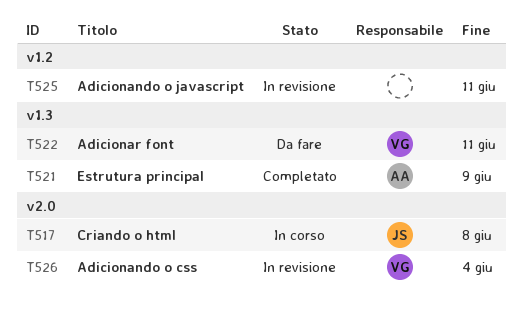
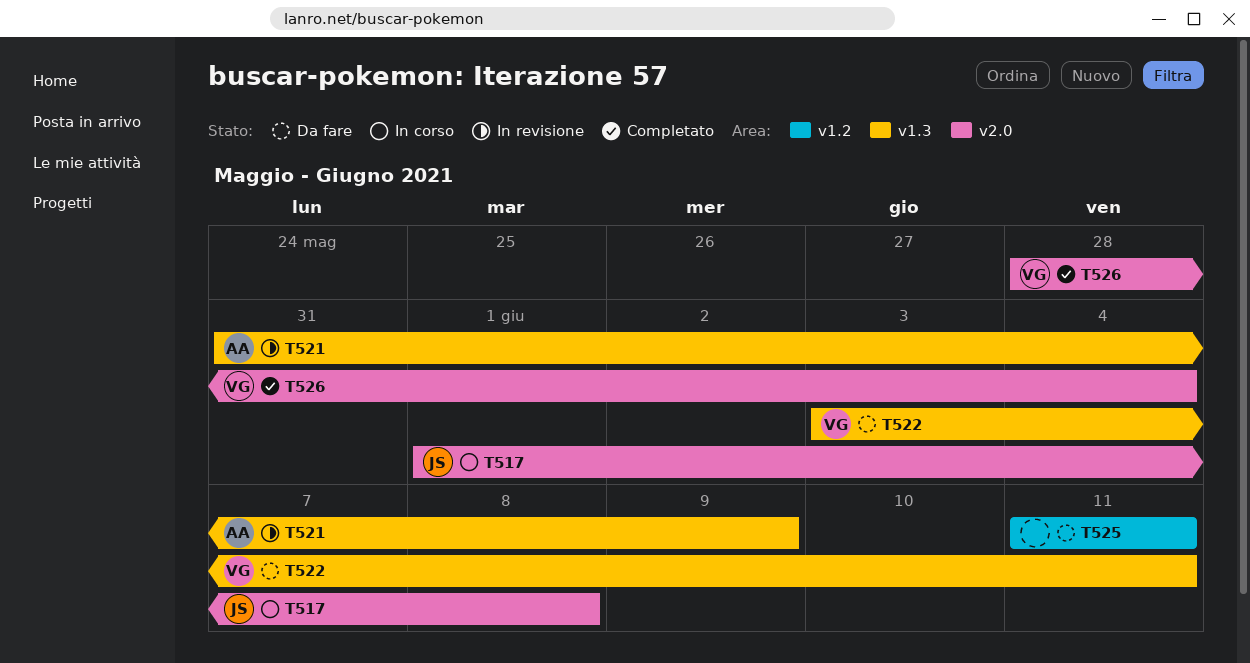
T521, status: Completato -> In revisione
T525, status: In revisione -> Da fare
T526, status: In revisione -> Completato

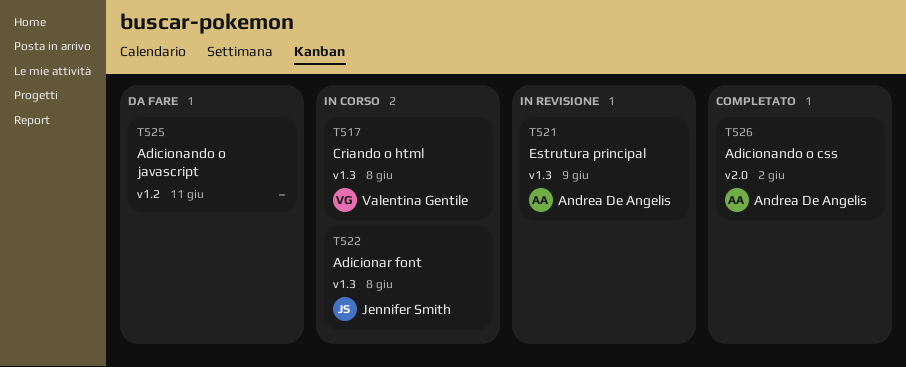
T517, owner: Jennifer Smith -> Valentina Gentile
T517, label: v2.0 -> v1.3
T522, status: Da fare -> In corso
T522, owner: Valentina Gentile -> Jennifer Smith
T522, due: Jun 11 -> Jun 8
T526, owner: Valentina Gentile -> Andrea De Angelis
T526, due: Jun 4 -> Jun 2

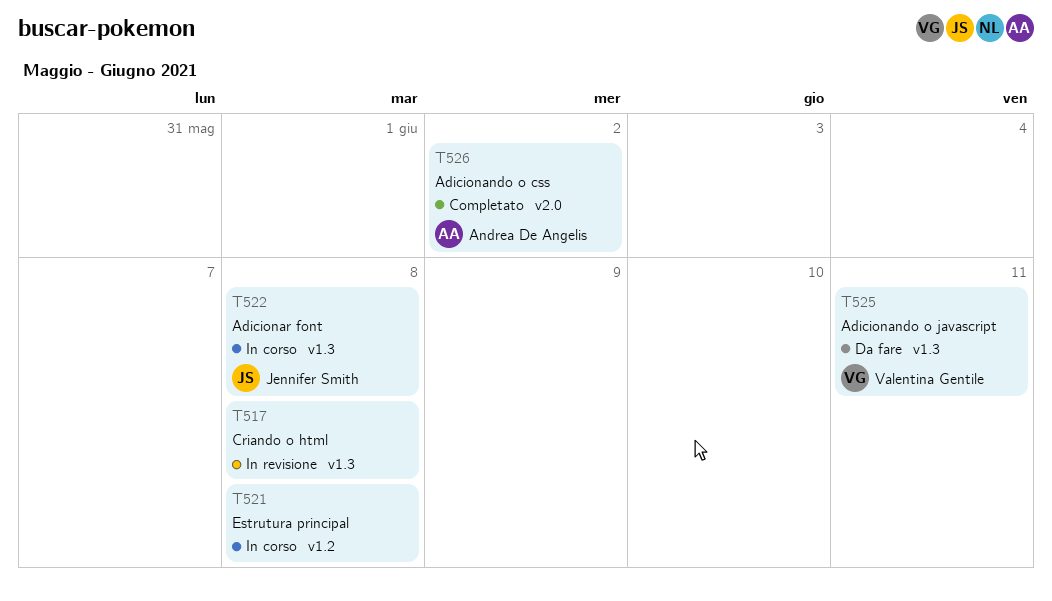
T517, status: In corso -> In revisione
T517, owner: Valentina Gentile -> none
T521, status: In revisione -> In corso
T521, owner: Andrea De Angelis -> none
T521, label: v1.3 -> v1.2
T521, due: Jun 9 -> Jun 8
T525, owner: none -> Valentina Gentile
T525, label: v1.2 -> v1.3

